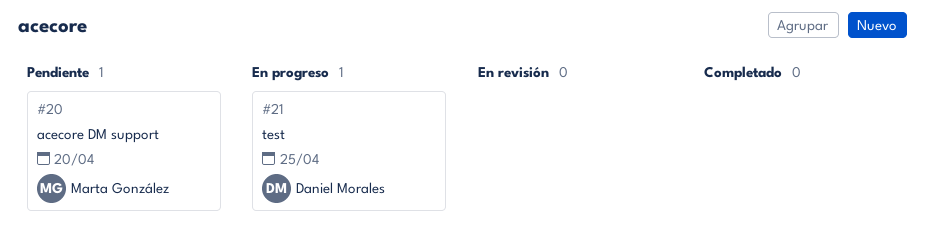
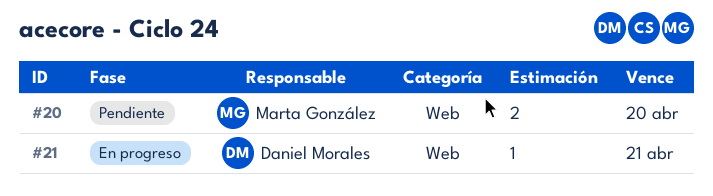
#21, due: Apr 25 -> Apr 21

